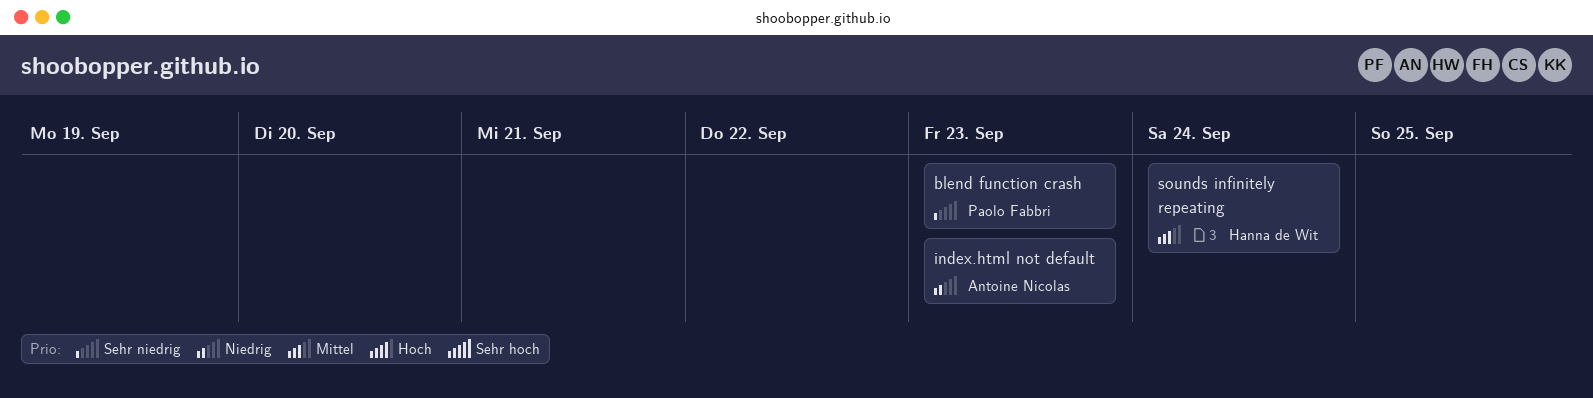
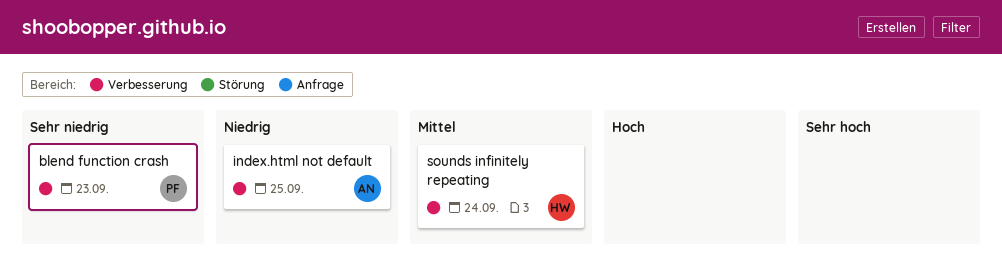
index.html not default, due: Sep 23 -> Sep 25

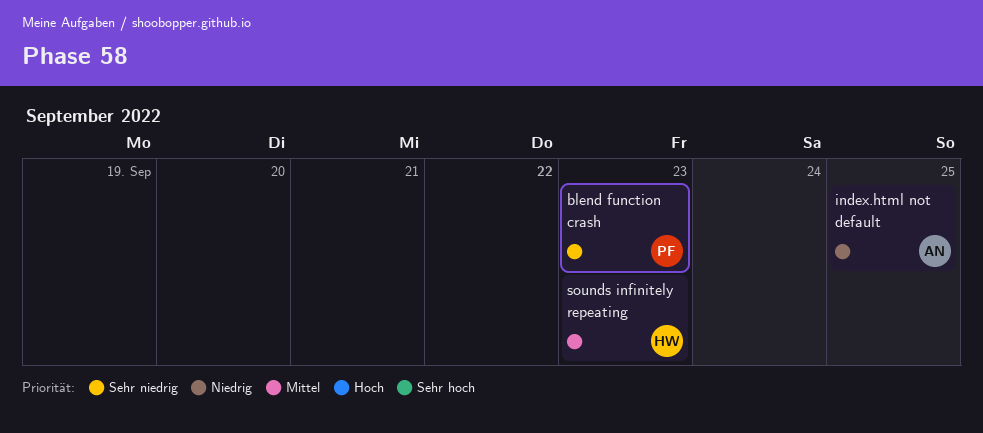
sounds infinitely repeating, due: Sep 24 -> Sep 23

